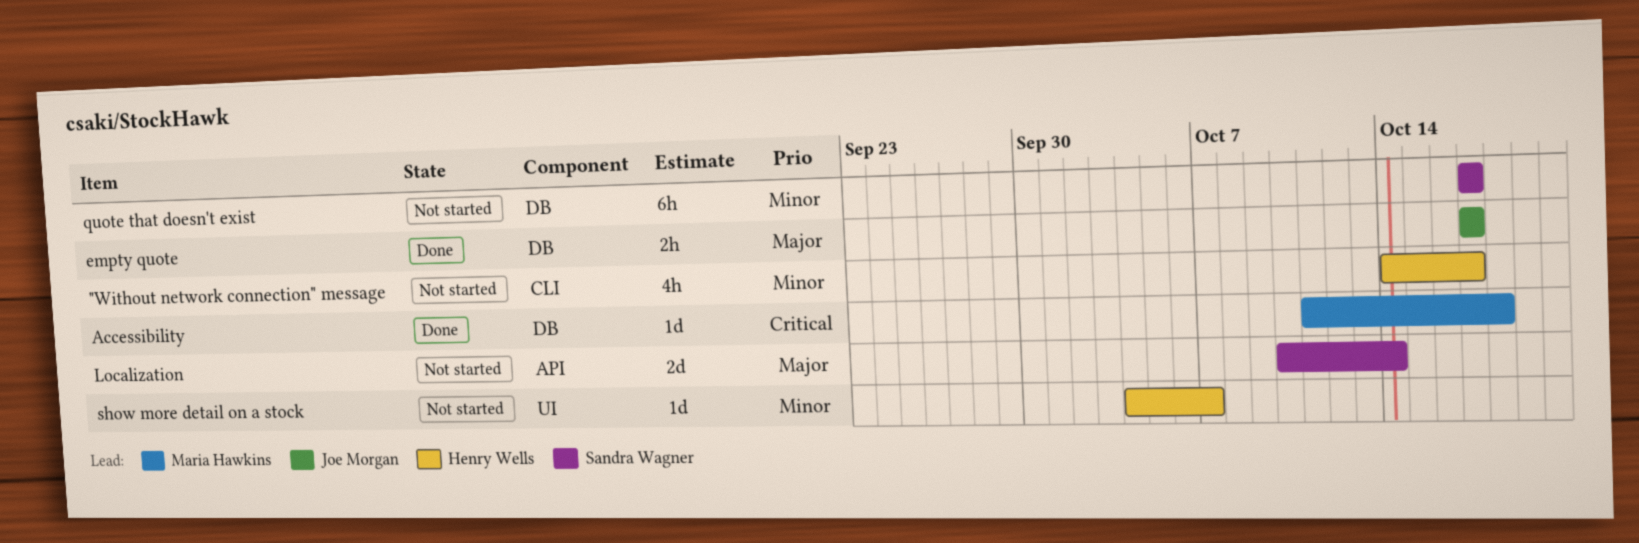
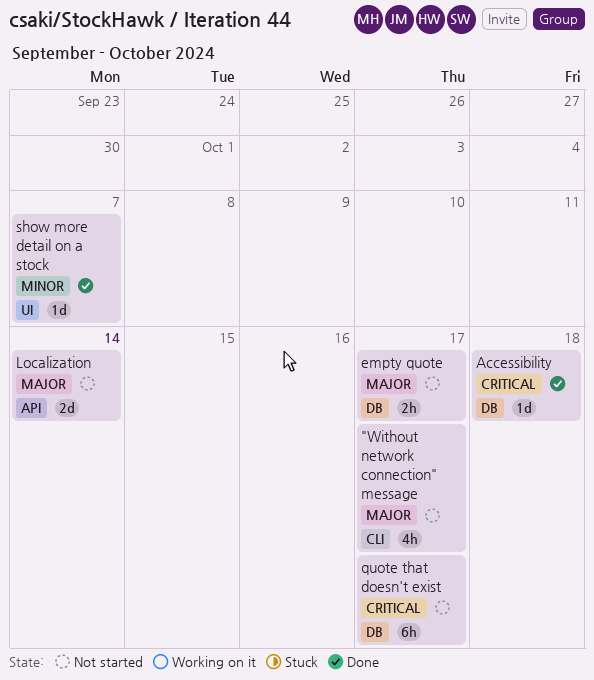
"Without network connection" message, priority: Minor -> Major
empty quote, status: Done -> Not started
quote that doesn't exist, priority: Minor -> Critical
show more detail on a stock, status: Not started -> Done

